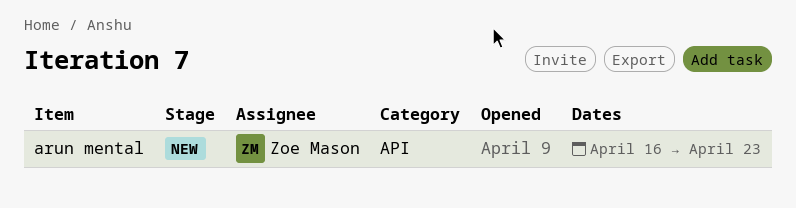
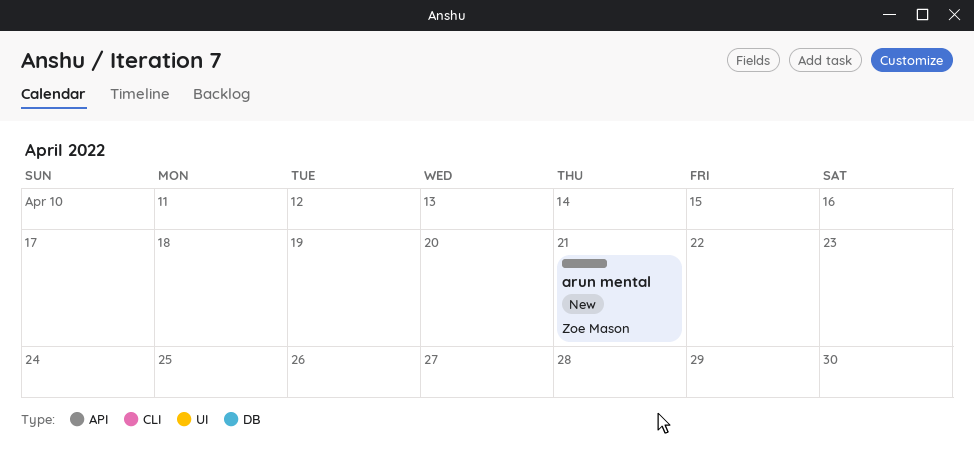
arun mental, due: Apr 23 -> Apr 21

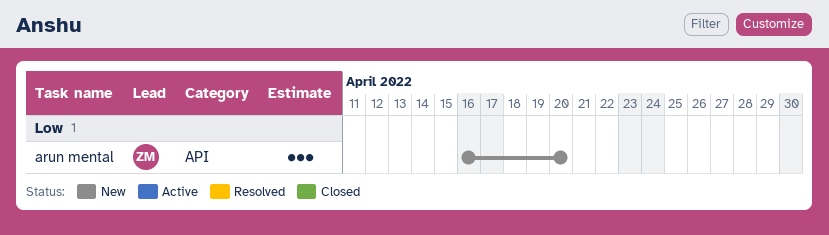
arun mental, due: Apr 21 -> Apr 20

